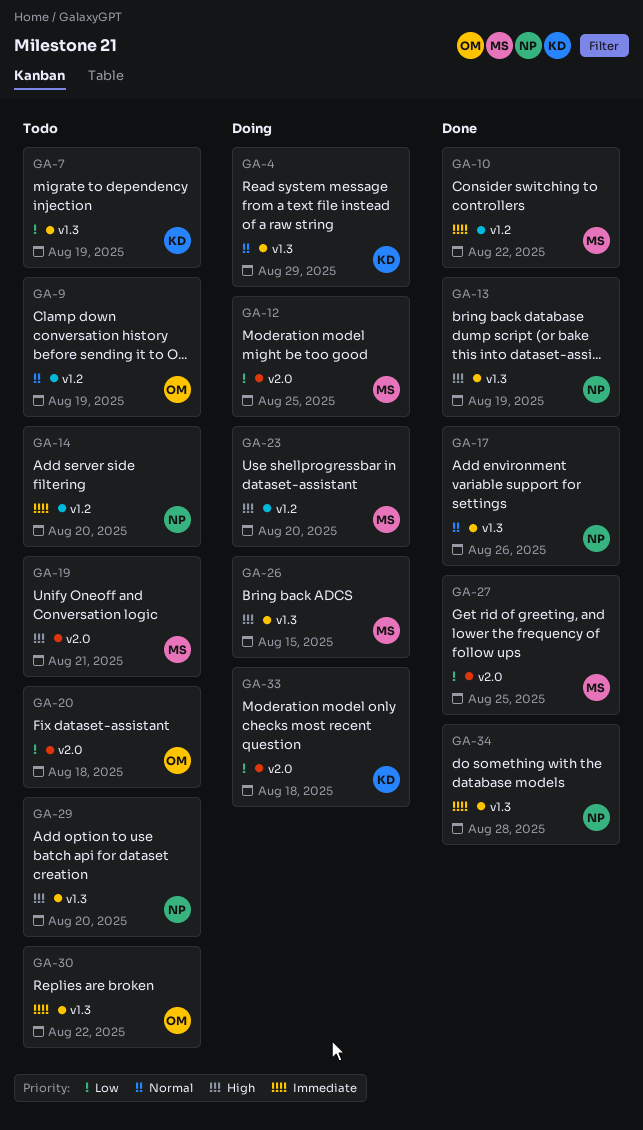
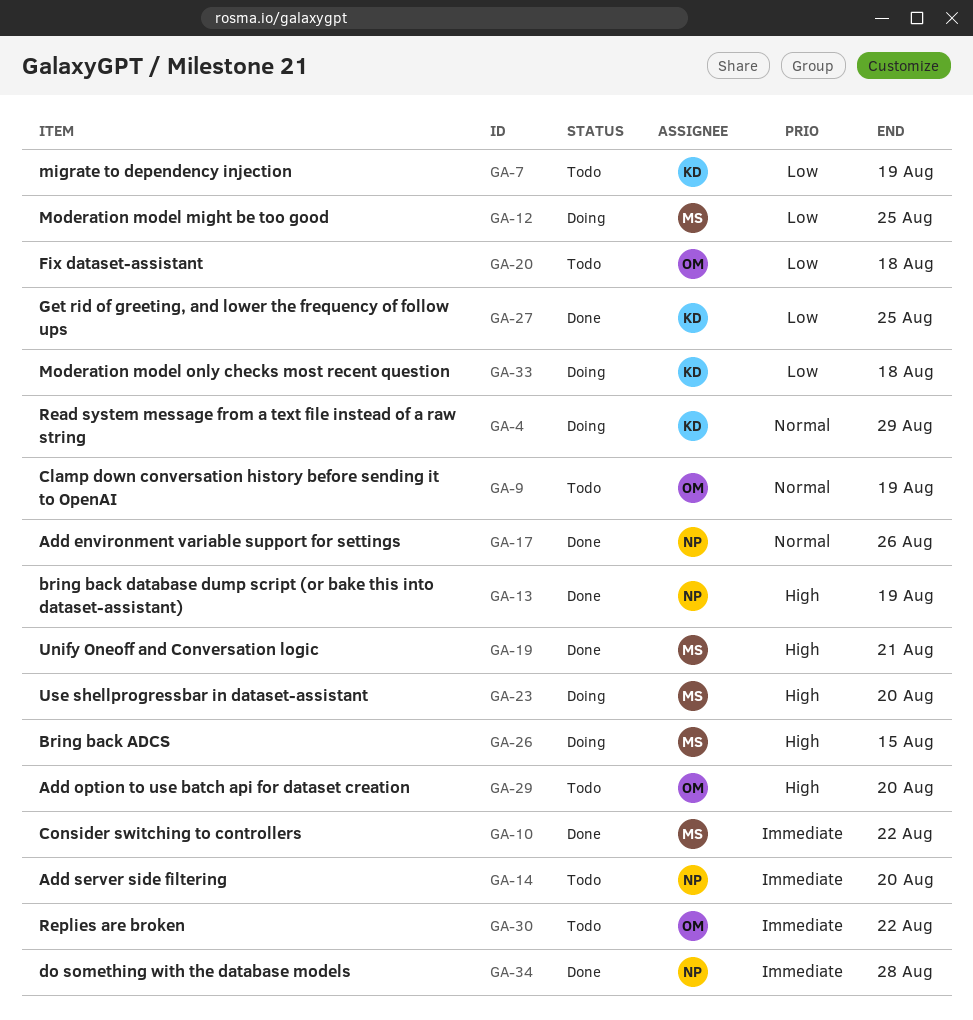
GA-19, status: Todo -> Done
GA-27, owner: MS -> KD
GA-29, owner: NP -> OM

